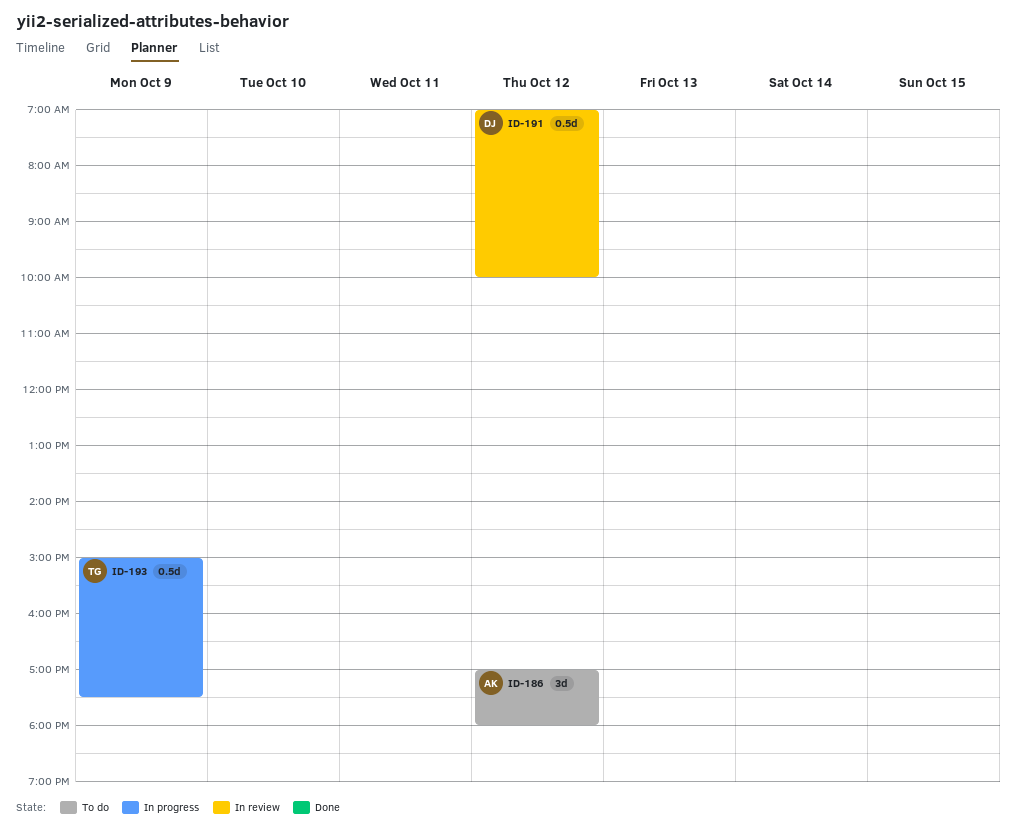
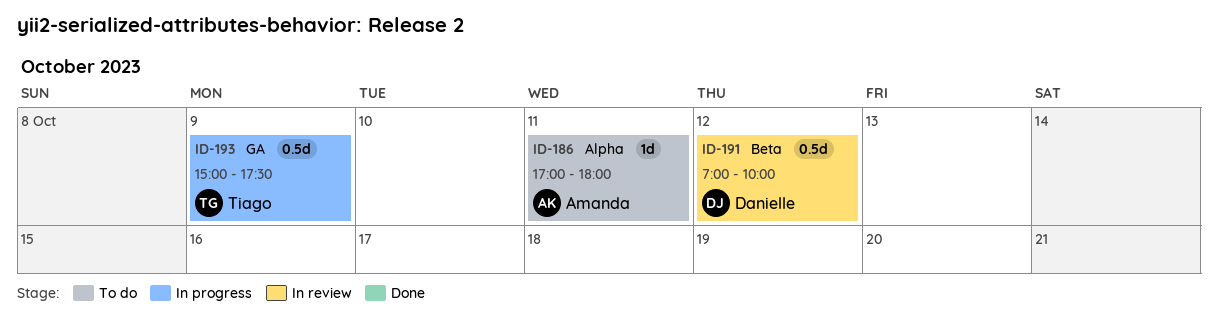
ID-186, estimate: 3d -> 1d
ID-186, day: Oct 12 -> Oct 11

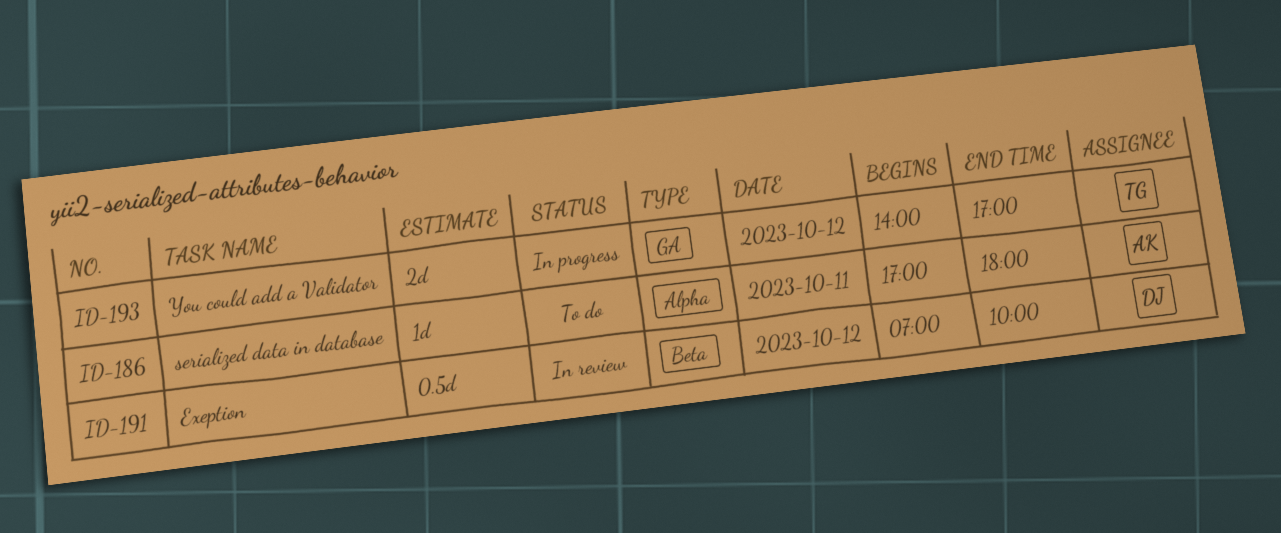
ID-193, estimate: 0.5d -> 2d
ID-193, day: Oct 9 -> Oct 12
ID-193, begins: 15:00 -> 14:00
ID-193, ends: 17:30 -> 17:00

